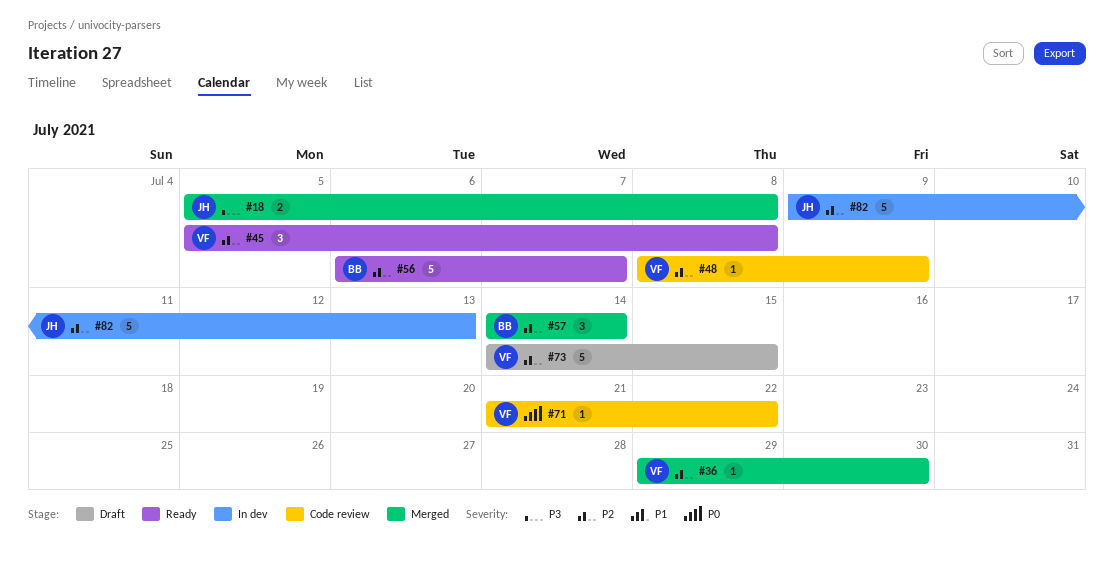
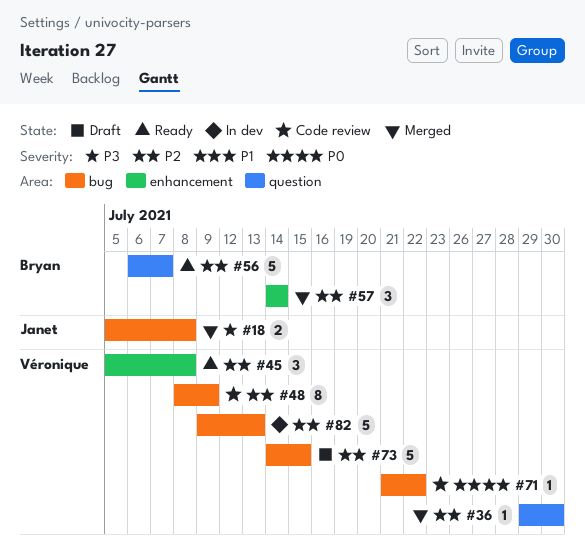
#48, estimate: 1 -> 8
#82, owner: Janet -> Véronique

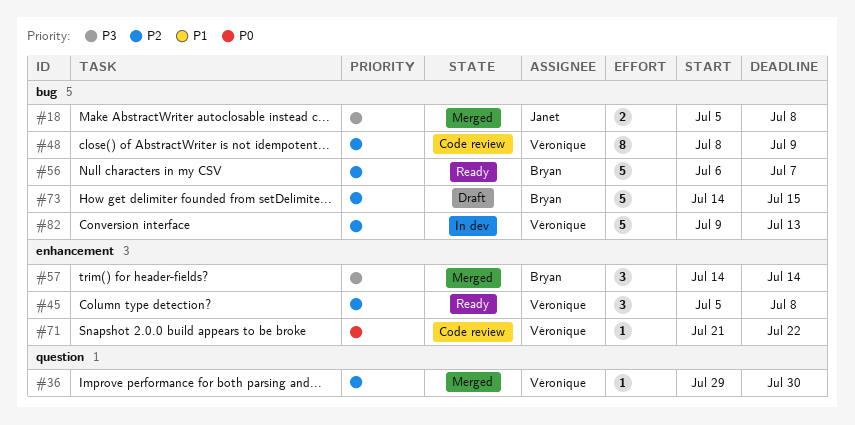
#56, label: question -> bug
#57, priority: P2 -> P3
#71, label: bug -> enhancement
#73, owner: Véronique -> Bryan

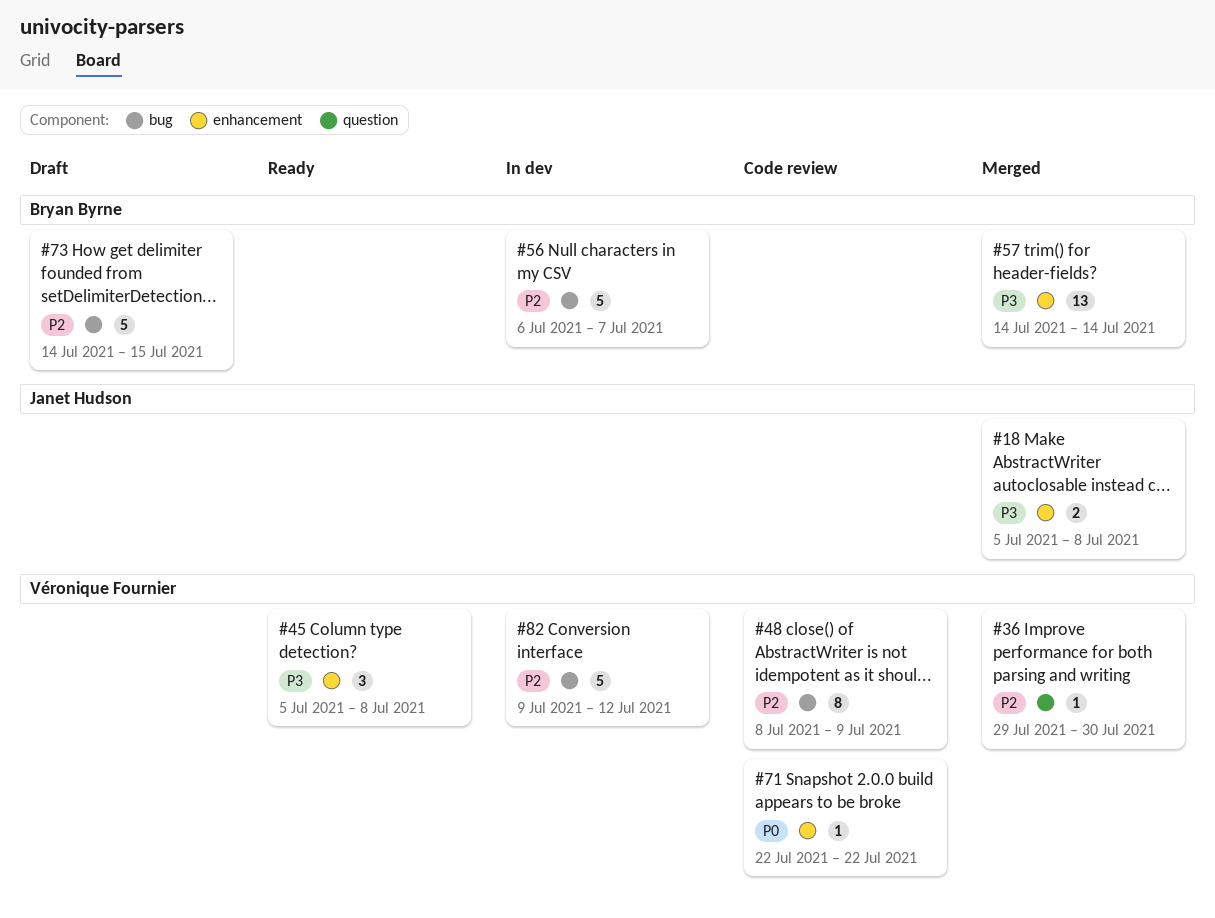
#18, label: bug -> enhancement
#45, priority: P2 -> P3
#56, status: Ready -> In dev
#57, estimate: 3 -> 13
#71, start: Jul 21 -> Jul 22
#82, due: Jul 13 -> Jul 12

